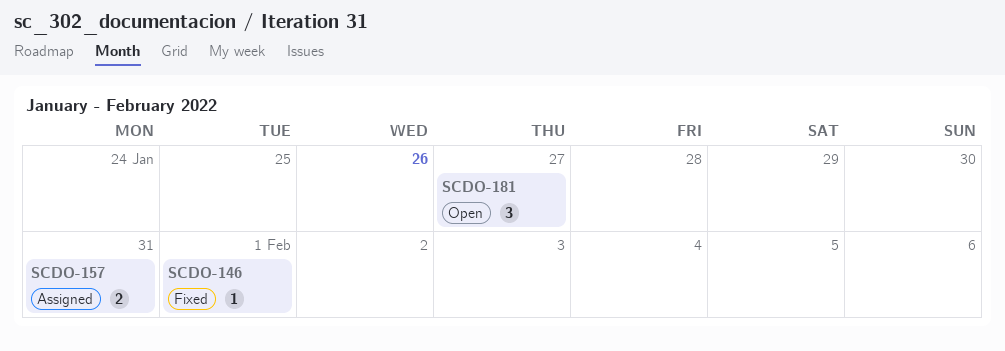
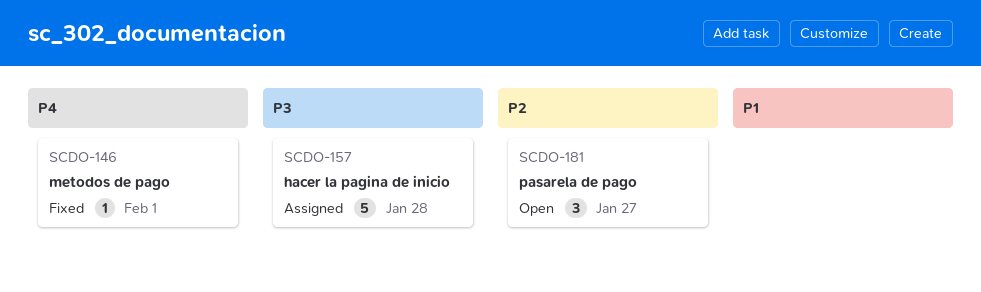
SCDO-157, estimate: 2 -> 5
SCDO-157, due: Jan 31 -> Jan 28

